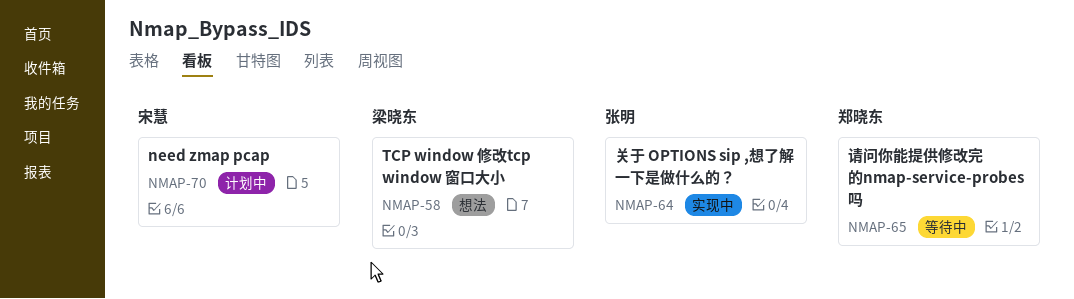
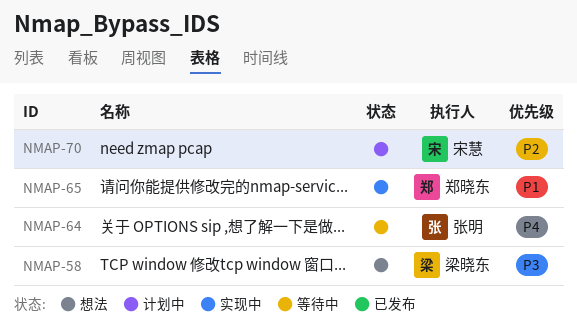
NMAP-64, status: 实现中 -> 等待中
NMAP-65, status: 等待中 -> 实现中

